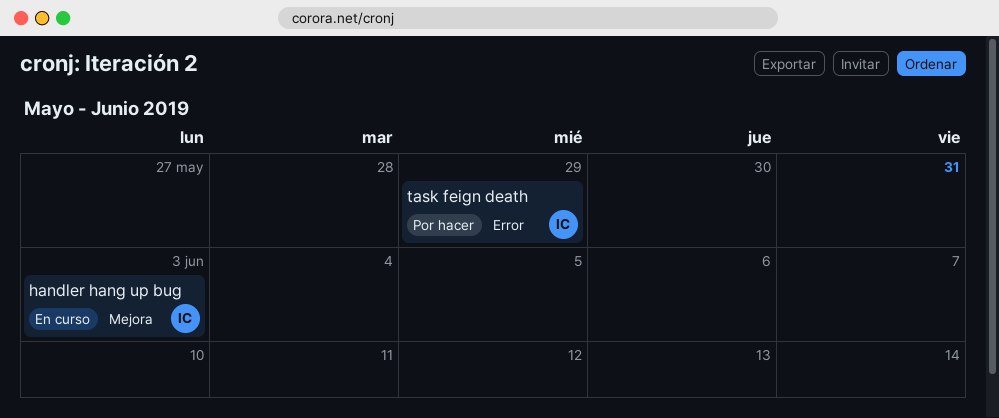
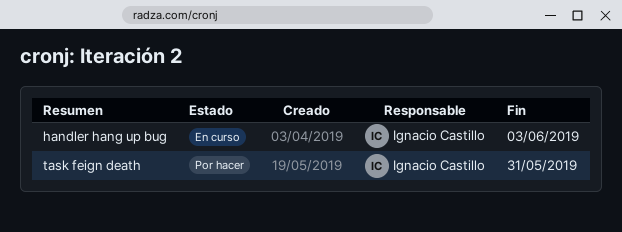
task feign death, due: May 29 -> May 31

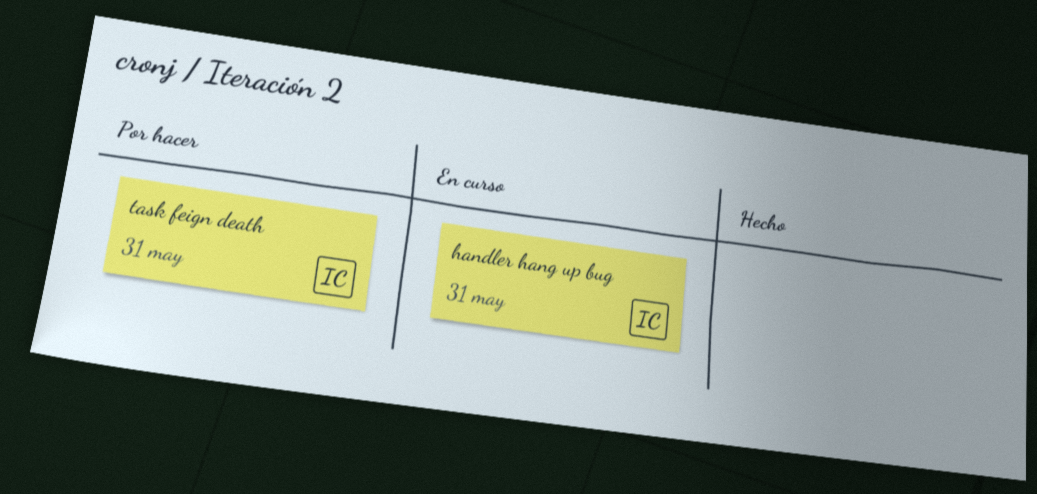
handler hang up bug, due: Jun 3 -> May 31

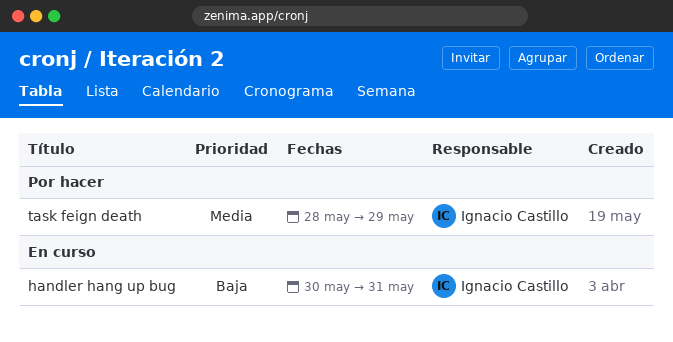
task feign death, due: May 31 -> May 29

